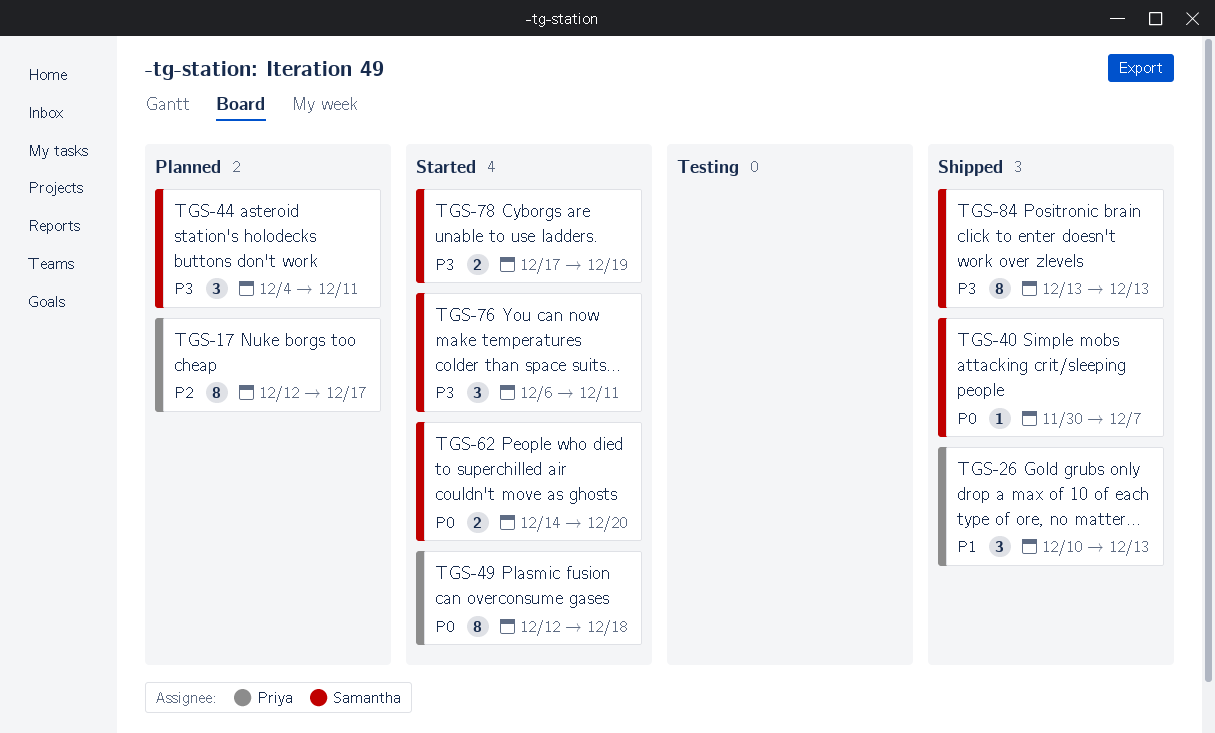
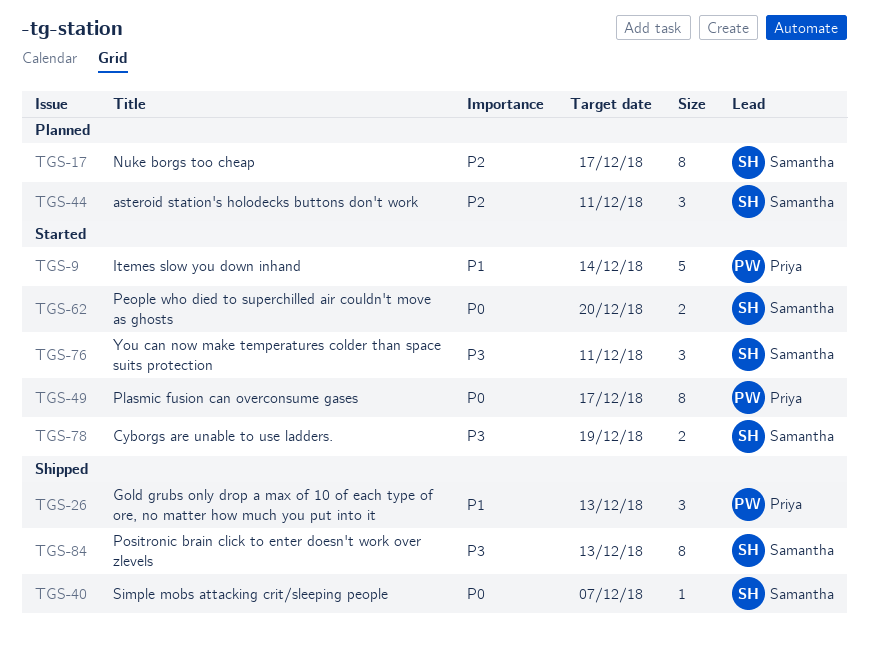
TGS-9: none -> present
TGS-17, owner: Priya -> Samantha
TGS-44, priority: P3 -> P2
TGS-49, due: Dec 18 -> Dec 17

